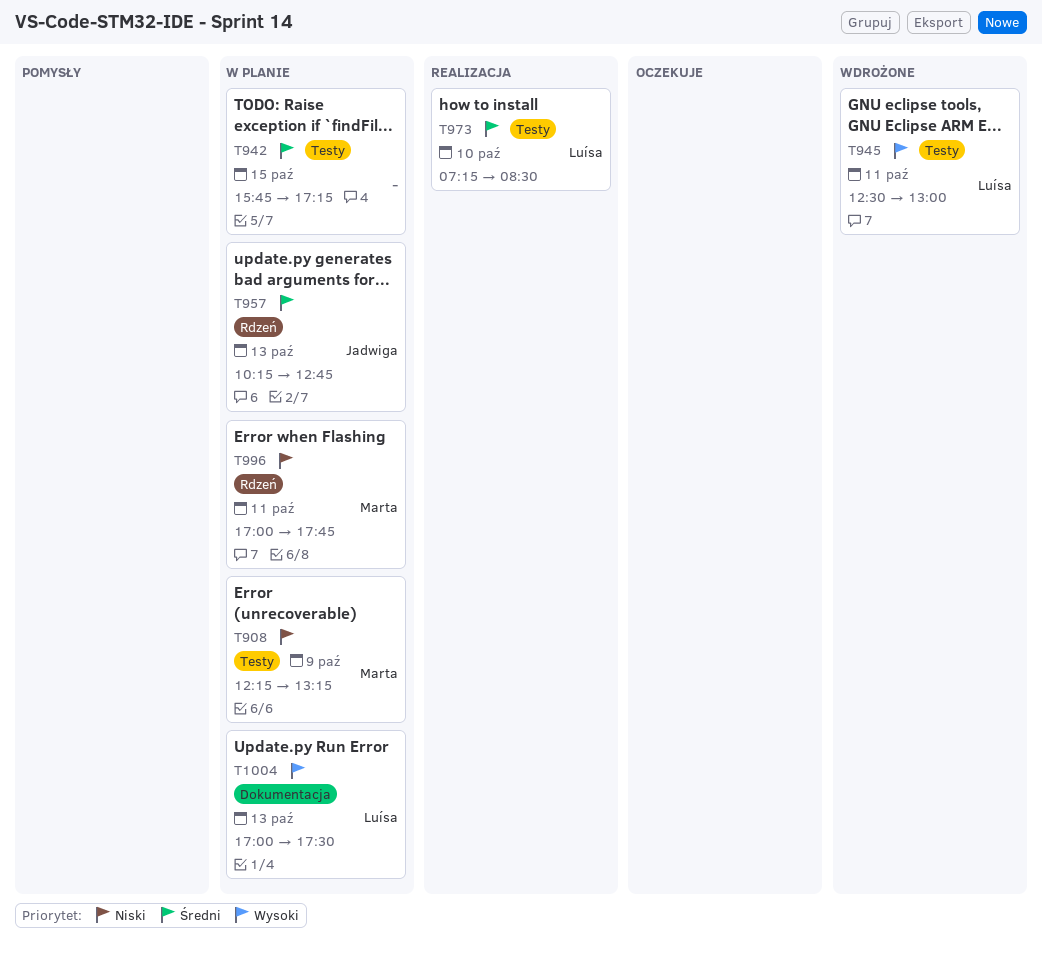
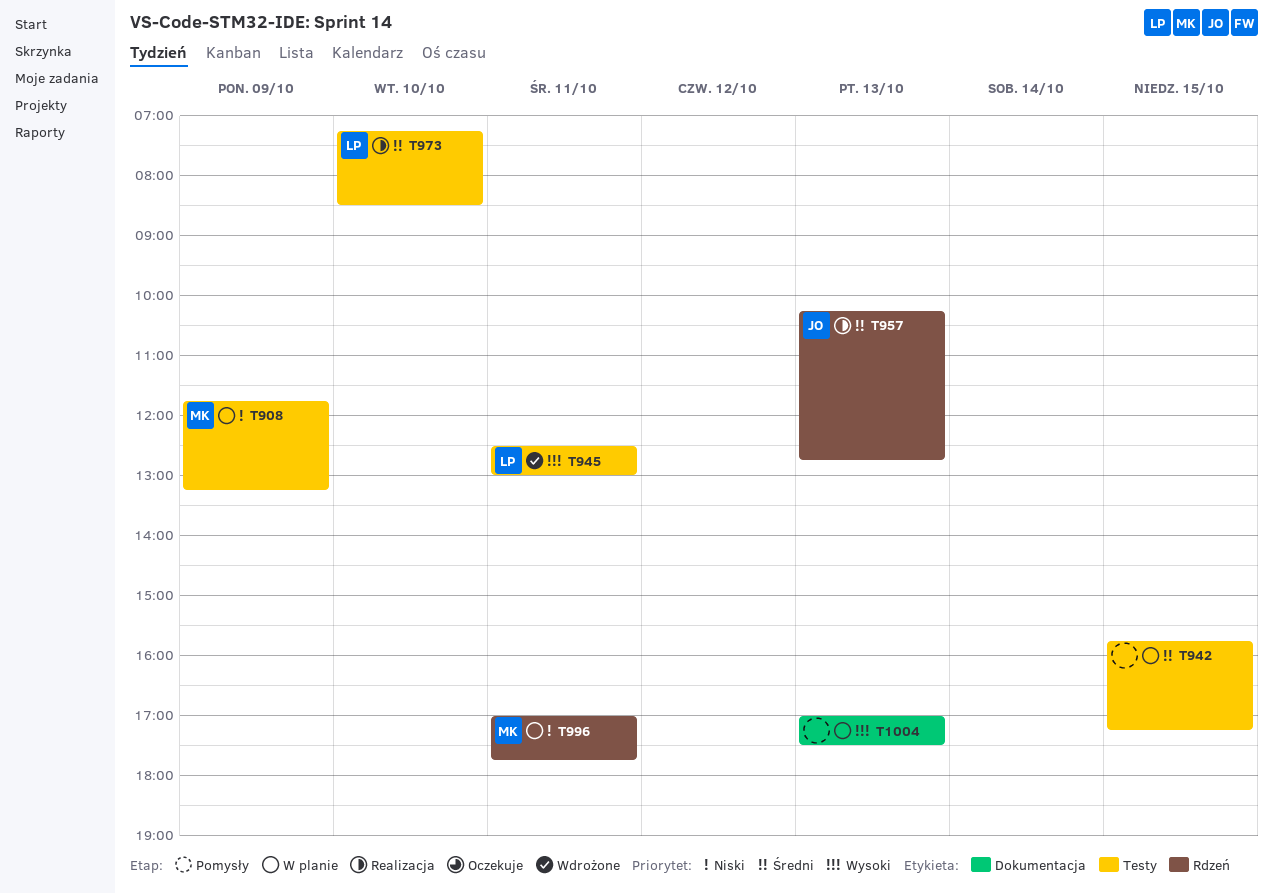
T908, begins: 12:15 -> 11:45
T957, status: W planie -> Realizacja
T1004, owner: Luísa -> none

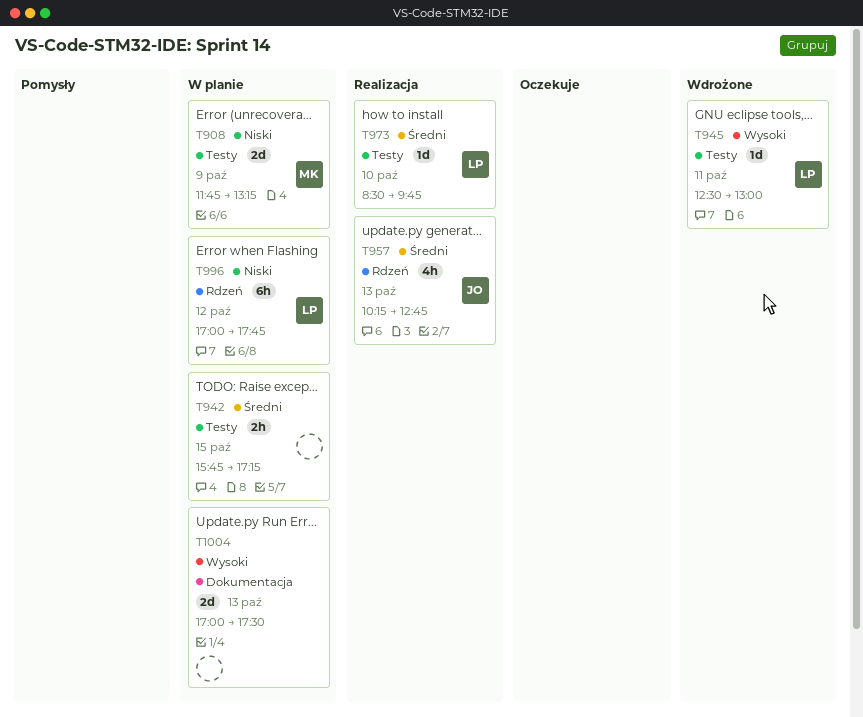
T973, begins: 07:15 -> 08:30
T973, ends: 08:30 -> 09:45
T996, owner: MK -> LP
T996, day: Oct 11 -> Oct 12

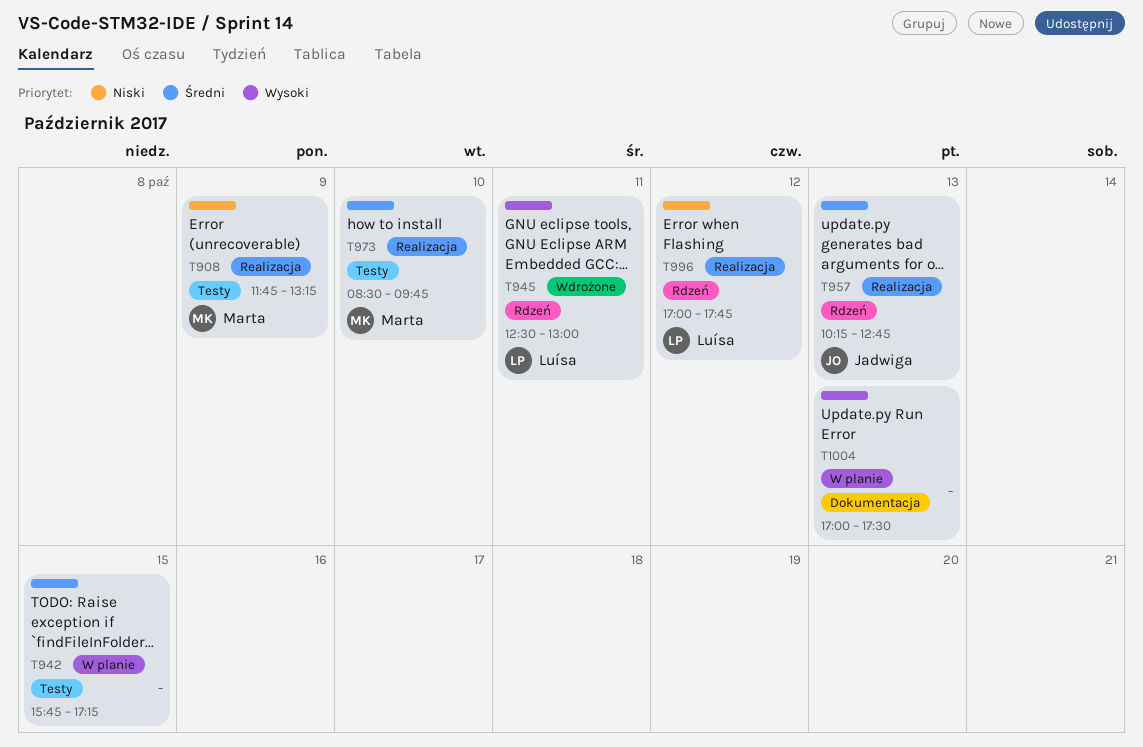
T908, status: W planie -> Realizacja
T945, label: Testy -> Rdzeń
T973, owner: Luísa -> Marta
T996, status: W planie -> Realizacja

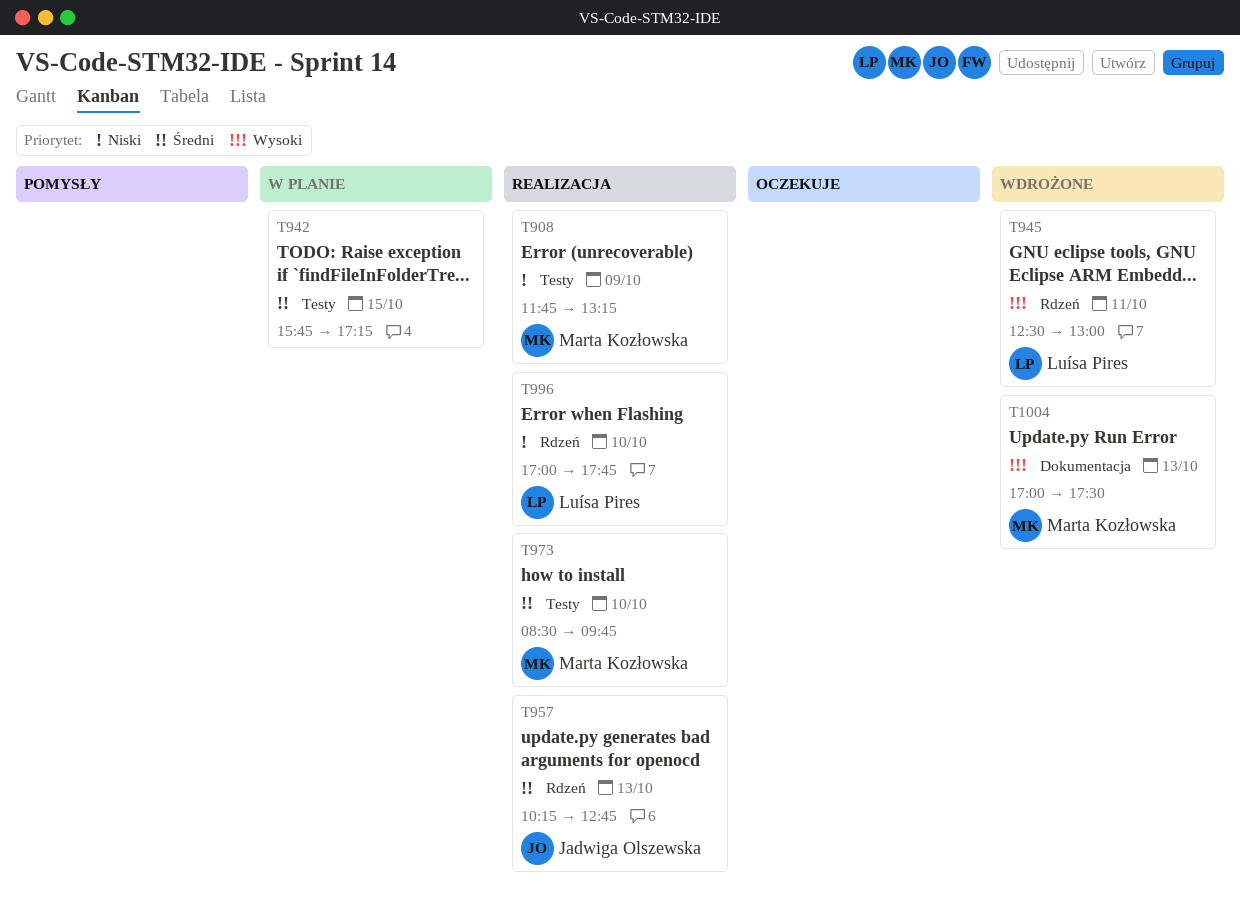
T996, day: Oct 12 -> Oct 10
T1004, status: W planie -> Wdrożone
T1004, owner: none -> Marta Kozłowska

